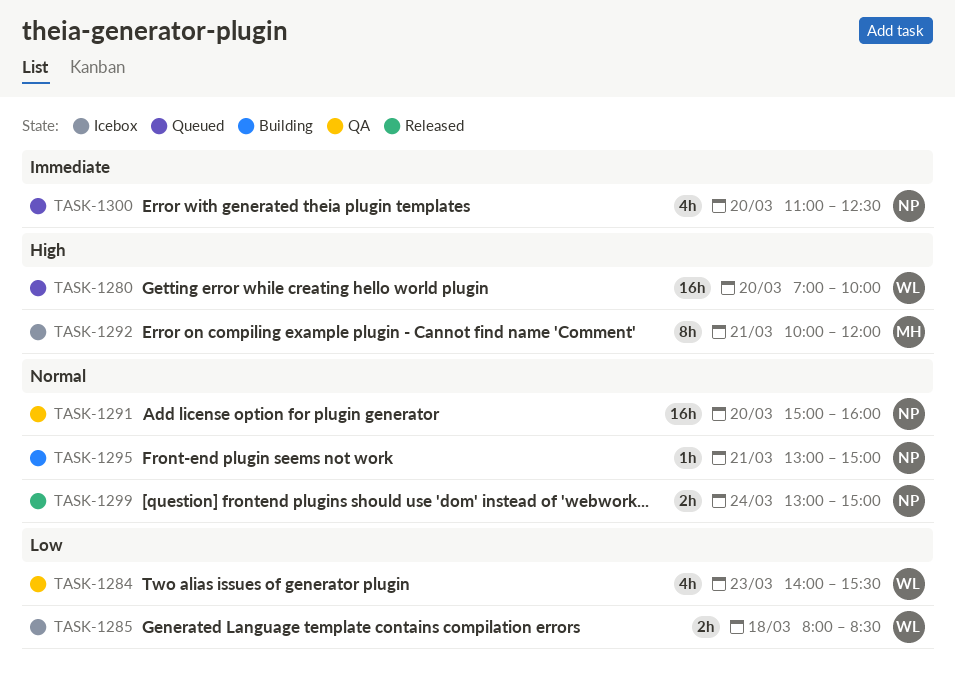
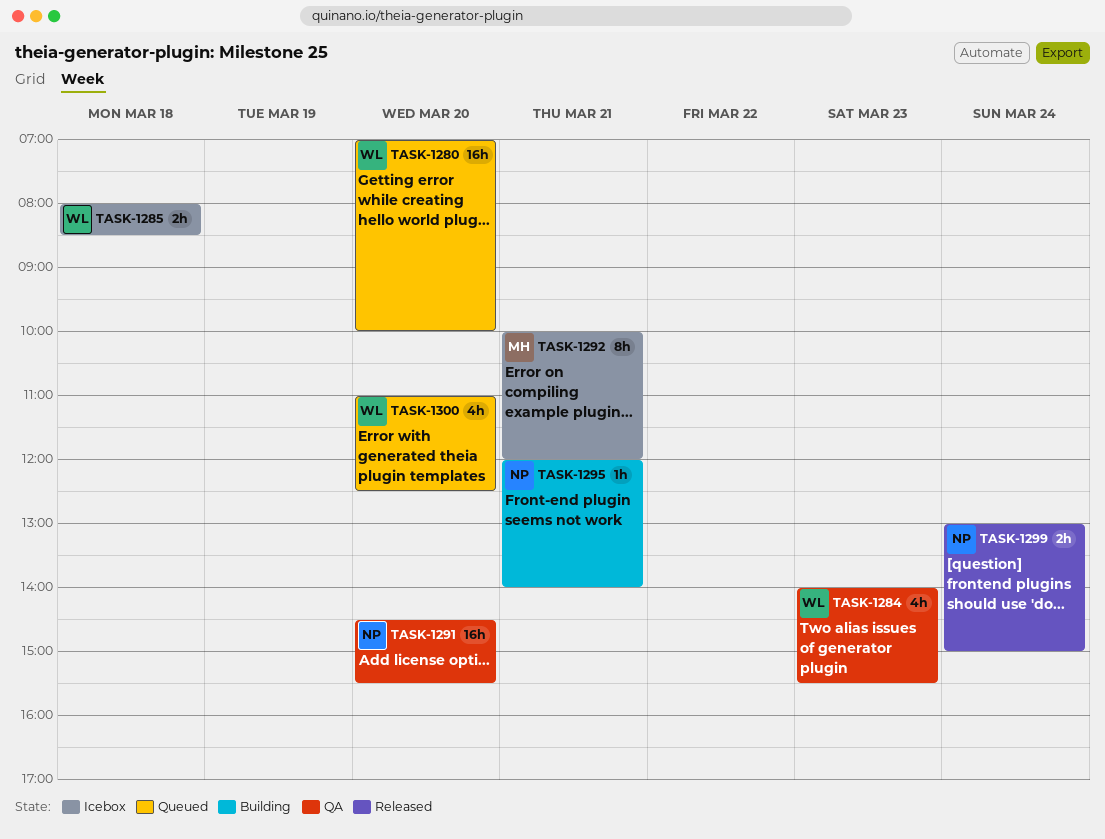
TASK-1291, begins: 15:00 -> 14:30
TASK-1291, ends: 16:00 -> 15:30
TASK-1295, begins: 13:00 -> 12:00
TASK-1295, ends: 15:00 -> 14:00
TASK-1300, owner: NP -> WL

